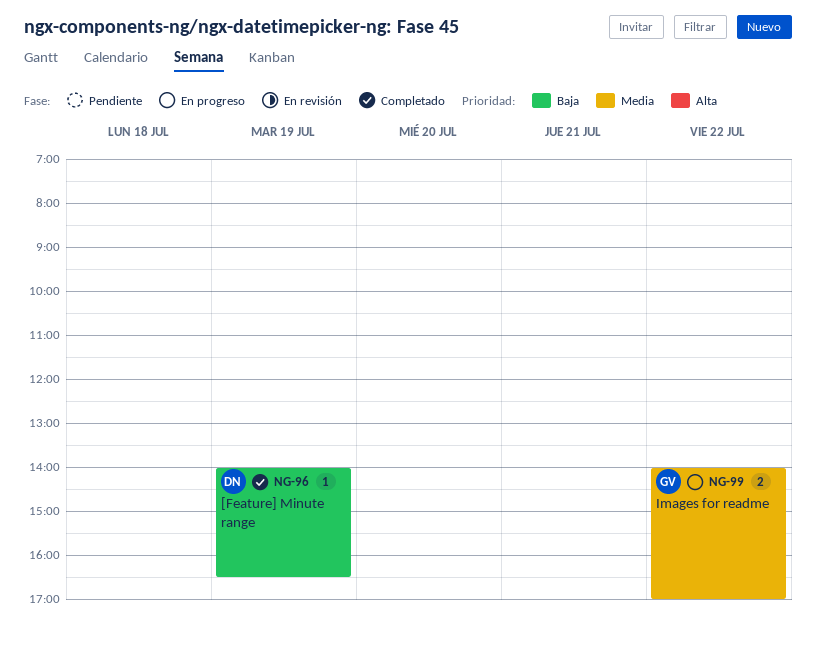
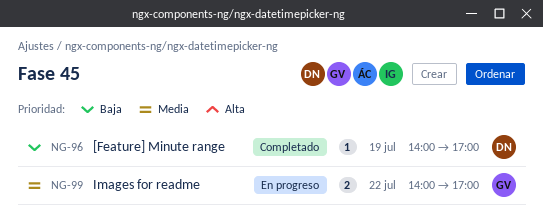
NG-96, ends: 16:30 -> 17:00

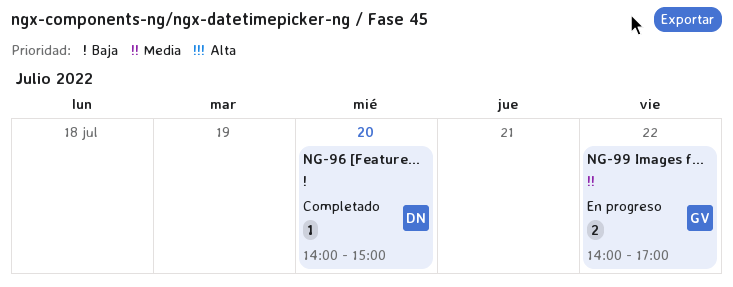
NG-96, day: Jul 19 -> Jul 20
NG-96, ends: 17:00 -> 15:00

